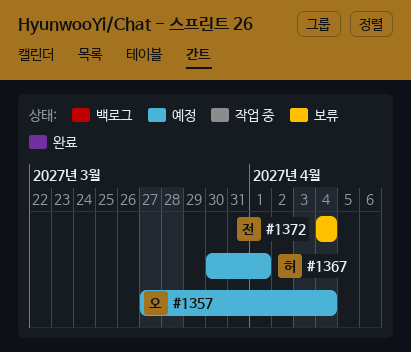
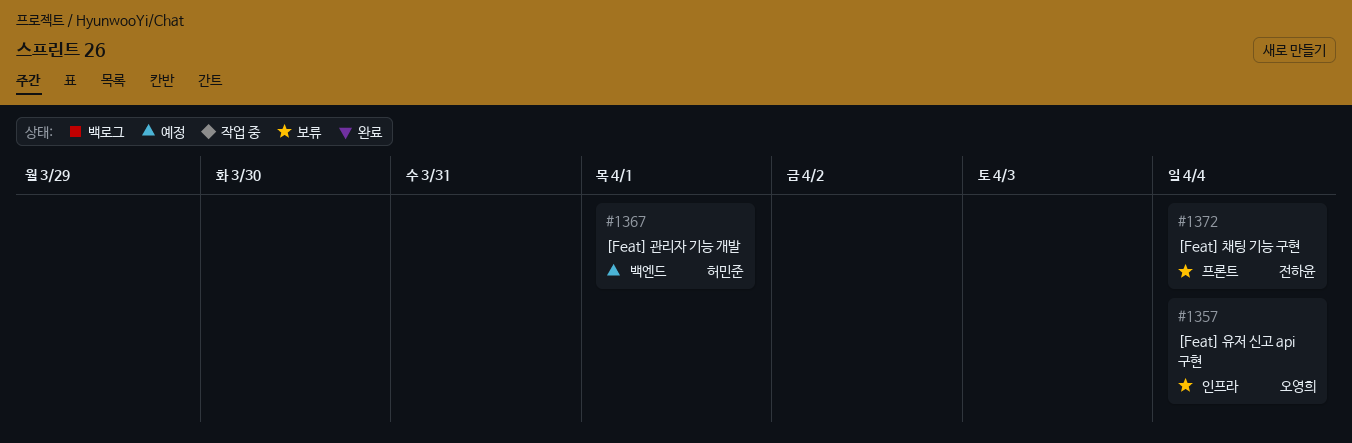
#1357, status: 예정 -> 보류

